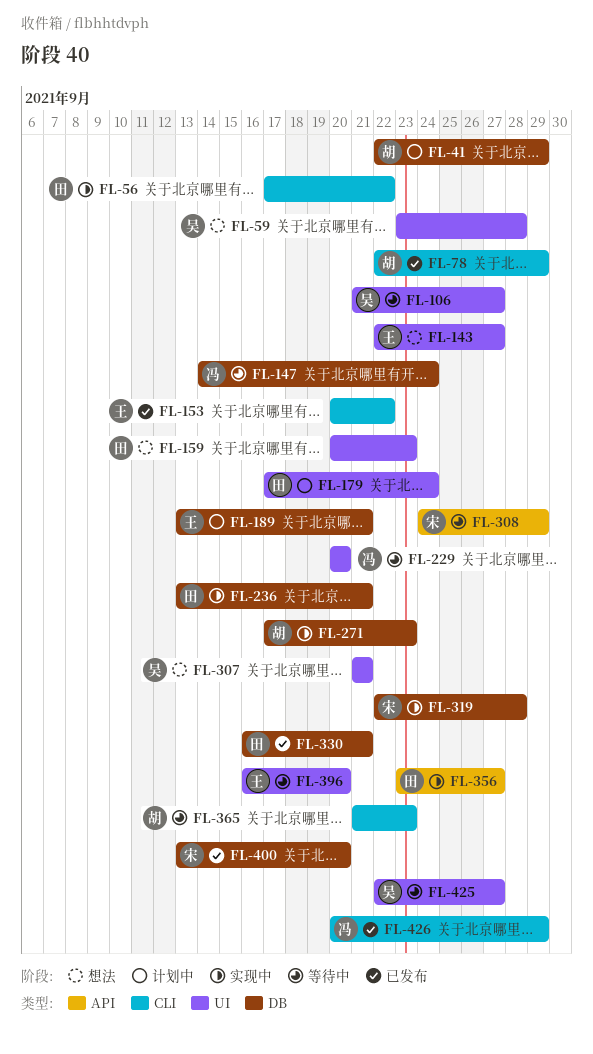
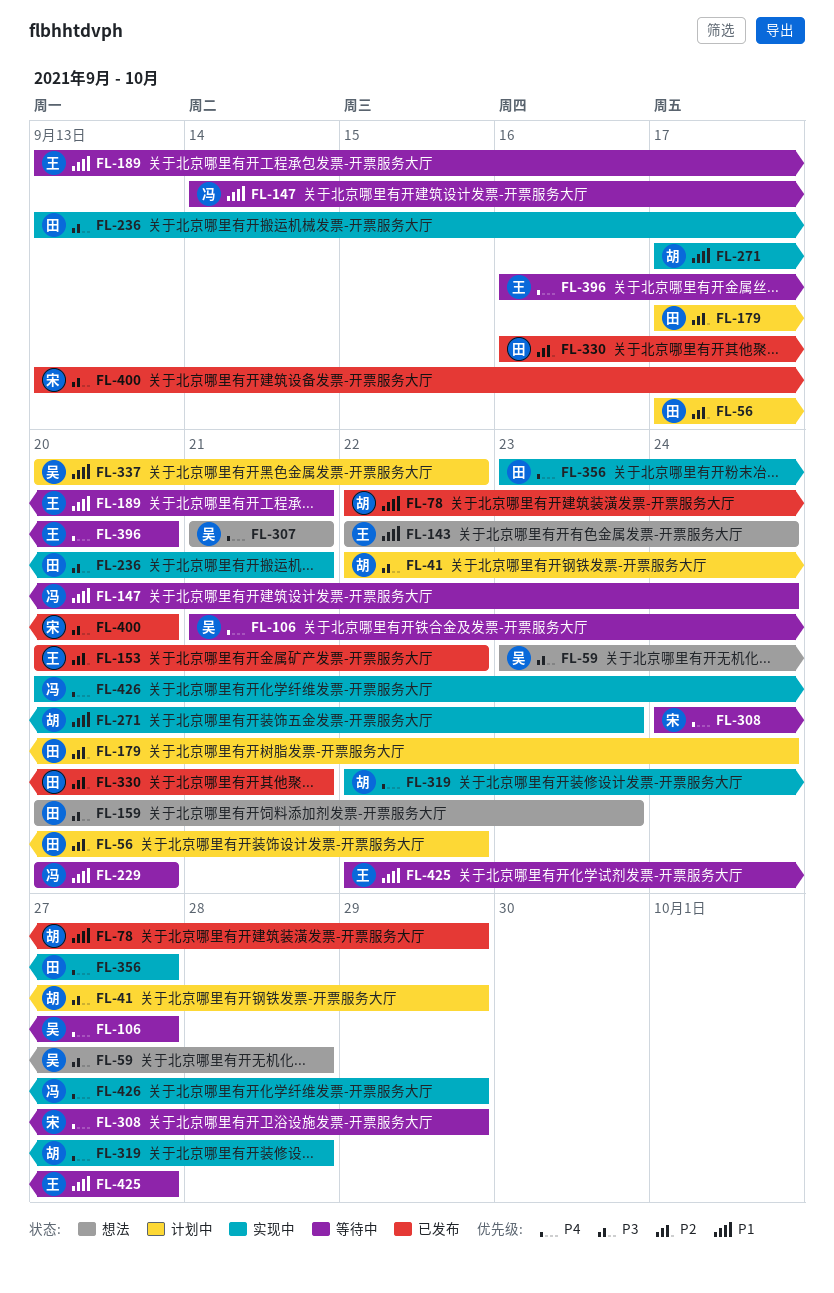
FL-56, status: 实现中 -> 计划中
FL-143, due: Sep 27 -> Sep 24
FL-189, status: 计划中 -> 等待中
FL-319, owner: 宋 -> 胡
FL-337: none -> present
FL-365: present -> none
FL-425, owner: 吴 -> 王
FL-426, status: 已发布 -> 实现中

